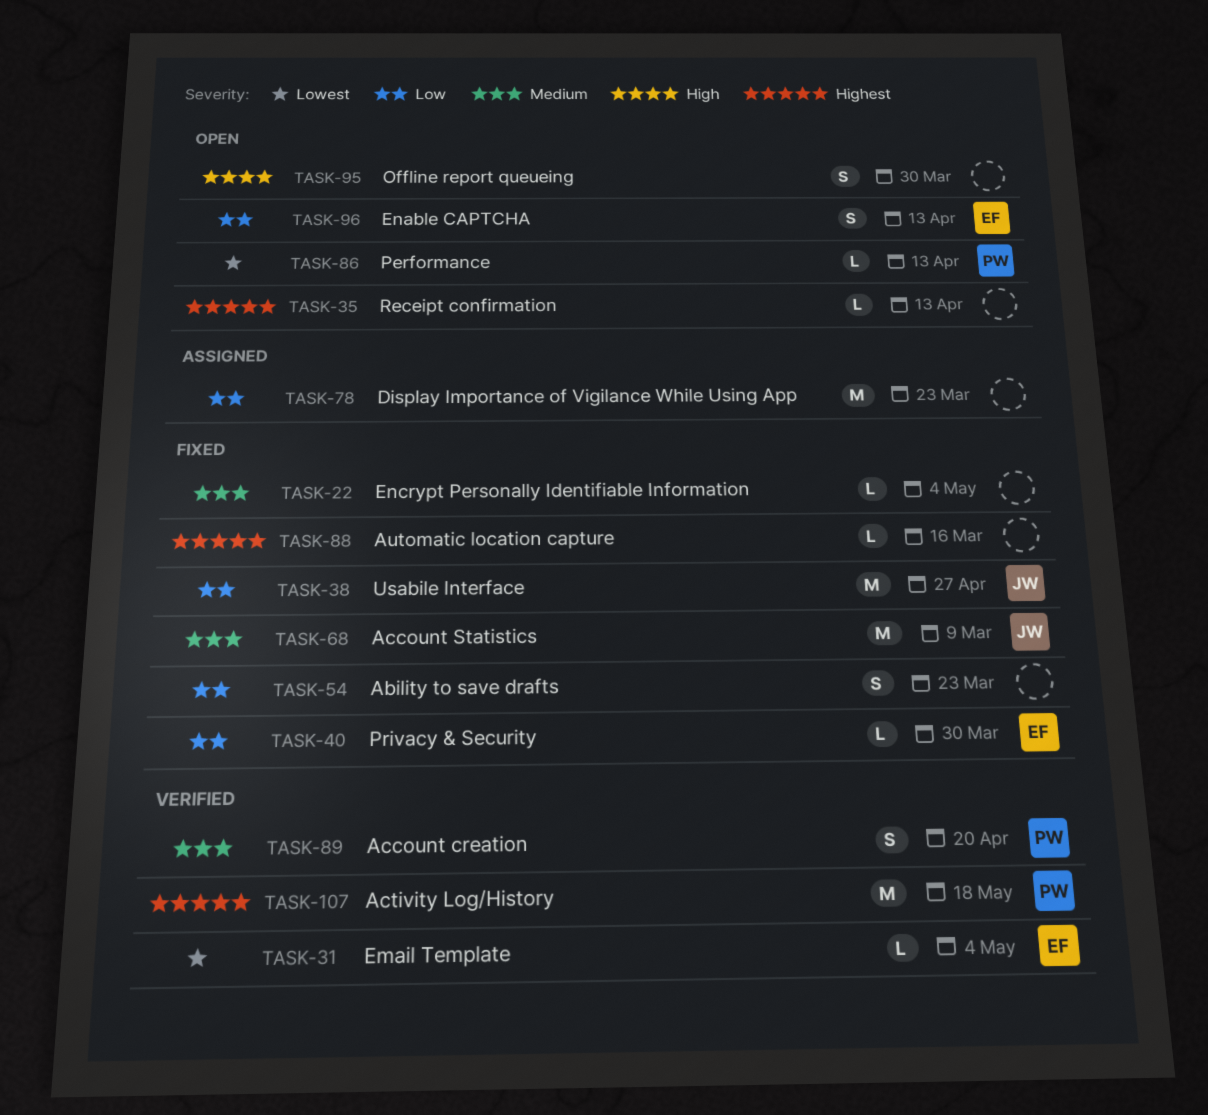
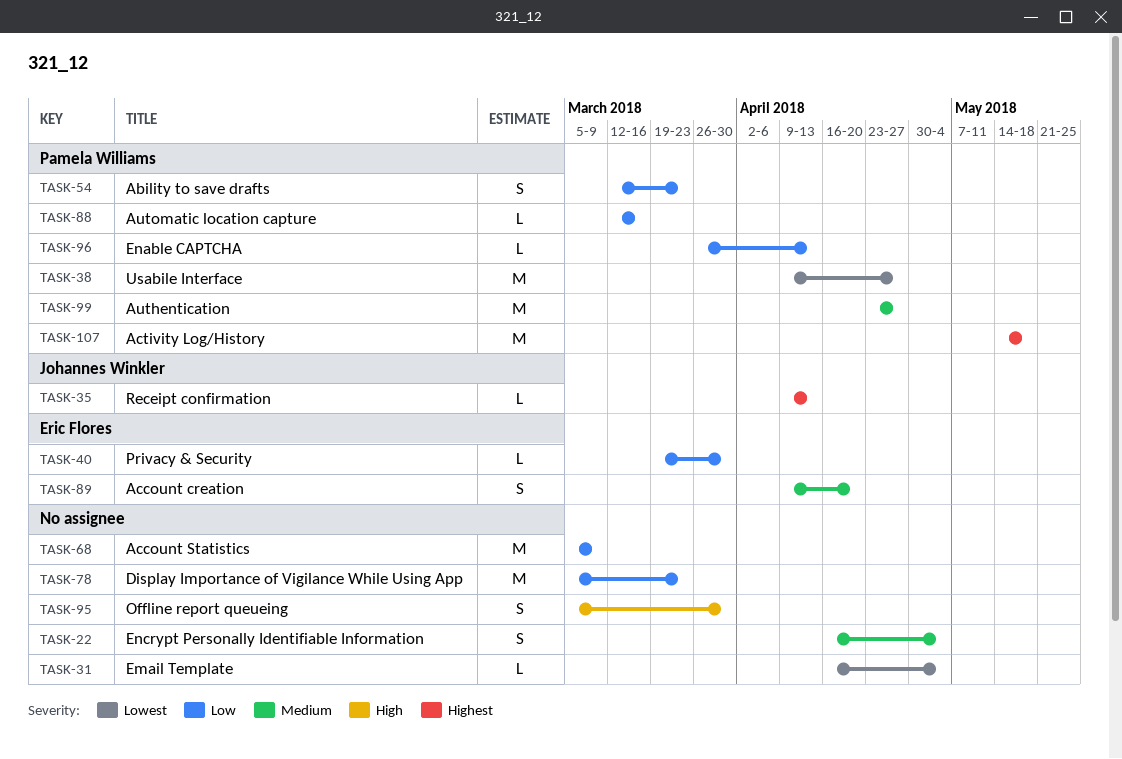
TASK-22, estimate: L -> S
TASK-31, owner: Eric Flores -> none
TASK-35, owner: none -> Johannes Winkler
TASK-38, owner: Johannes Winkler -> Pamela Williams
TASK-38, priority: Low -> Lowest
TASK-54, owner: none -> Pamela Williams
TASK-68, owner: Johannes Winkler -> none
TASK-68, priority: Medium -> Low
TASK-86: present -> none
TASK-88, owner: none -> Pamela Williams
TASK-88, priority: Highest -> Low
TASK-89, owner: Pamela Williams -> Eric Flores
TASK-96, owner: Eric Flores -> Pamela Williams
TASK-96, estimate: S -> L
TASK-99: none -> present

